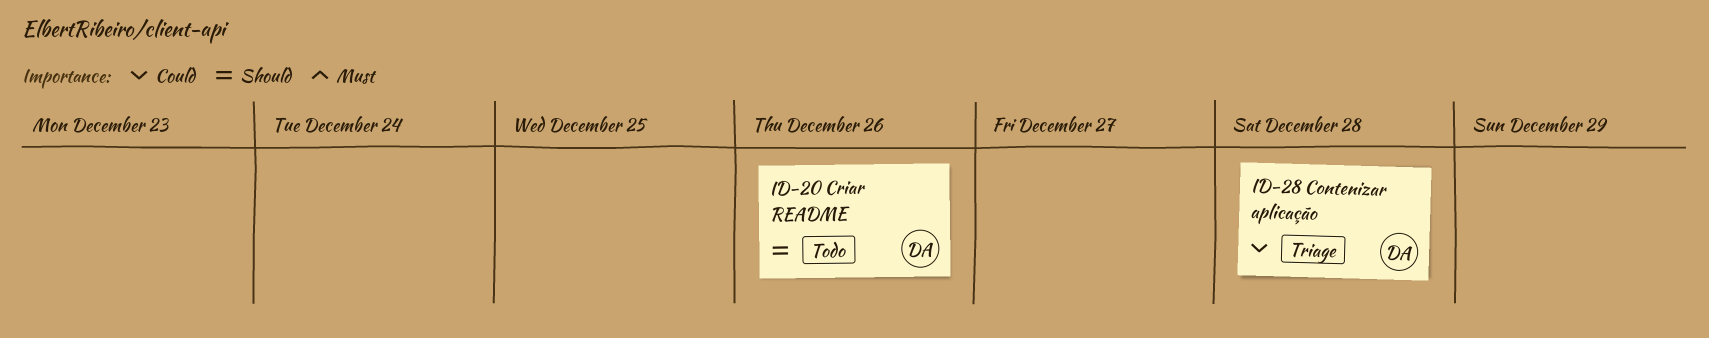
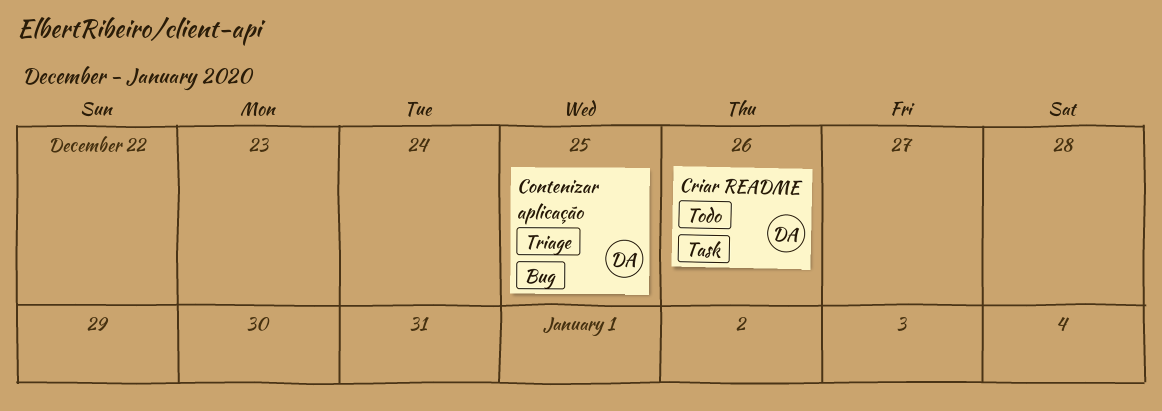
Contenizar aplicação, due: Dec 28 -> Dec 25

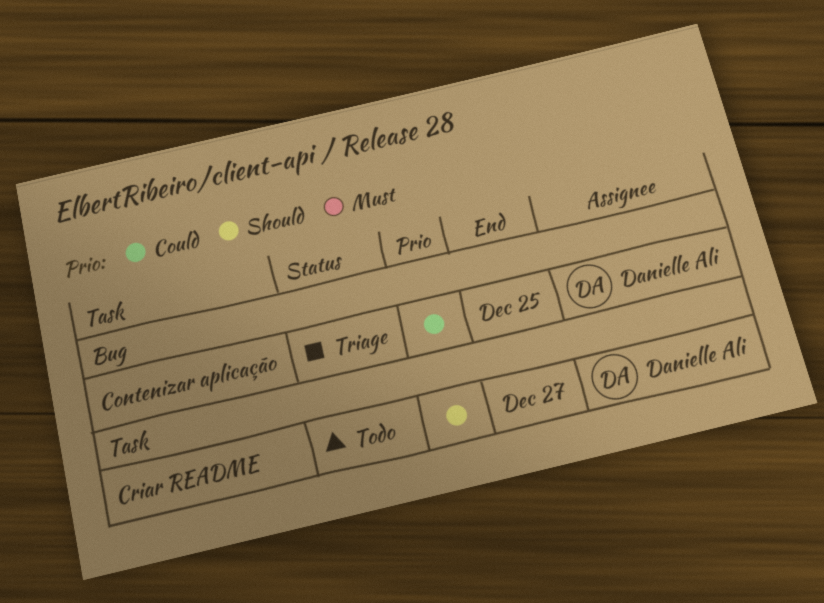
Criar README, due: Dec 26 -> Dec 27

